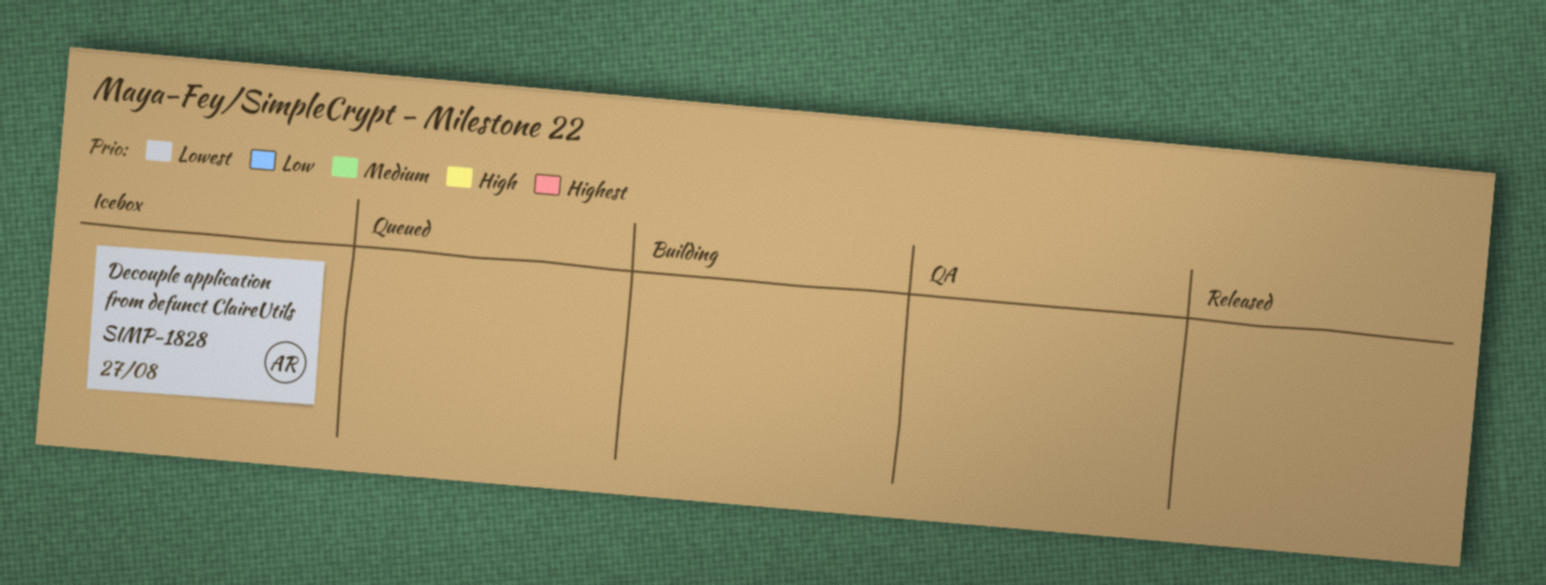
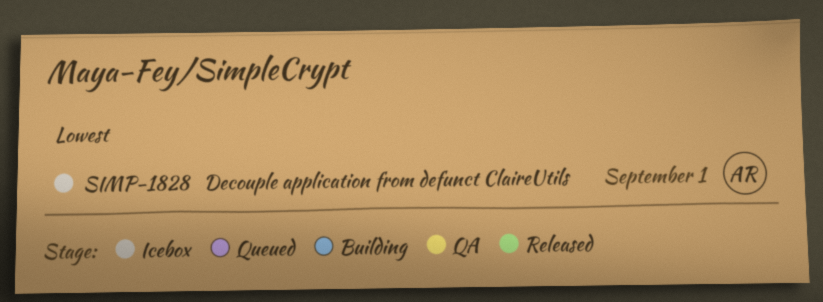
SIMP-1828, due: Aug 27 -> Sep 1

